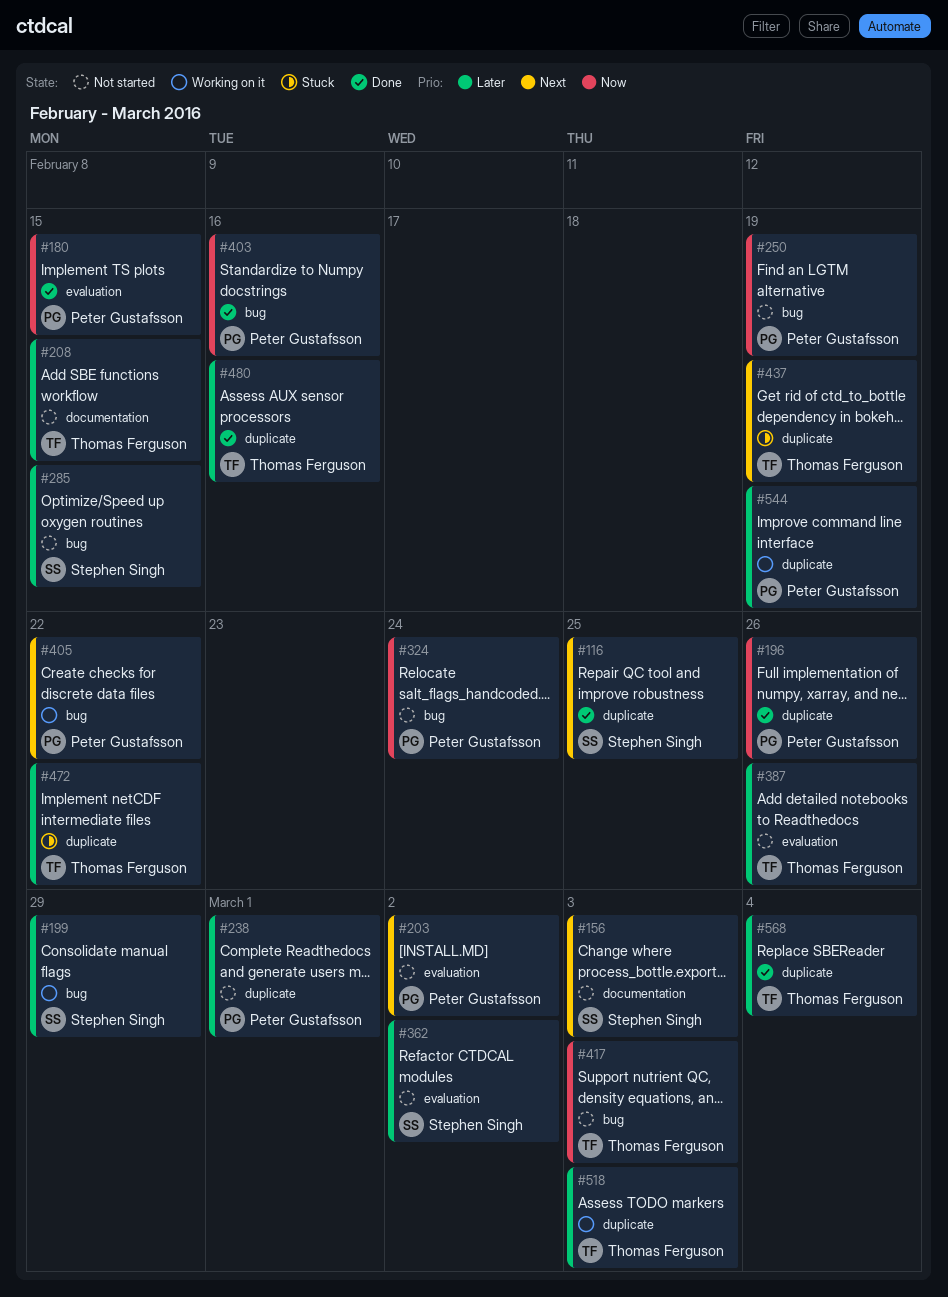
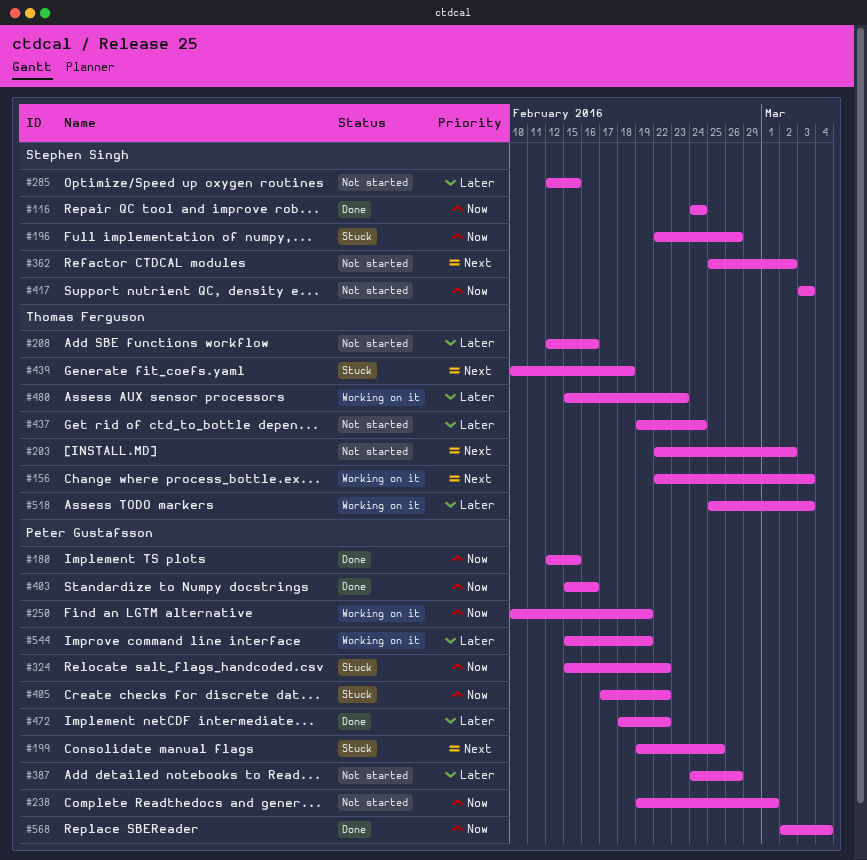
#116, priority: Next -> Now
#116, due: Feb 25 -> Feb 24
#156, status: Not started -> Working on it
#156, owner: Stephen Singh -> Thomas Ferguson
#196, status: Done -> Stuck
#196, owner: Peter Gustafsson -> Stephen Singh
#199, status: Working on it -> Stuck
#199, owner: Stephen Singh -> Peter Gustafsson
#199, priority: Later -> Next
#199, due: Feb 29 -> Feb 25
#203, owner: Peter Gustafsson -> Thomas Ferguson
#208, due: Feb 15 -> Feb 16
#238, priority: Later -> Now
#250, status: Not started -> Working on it
#324, status: Not started -> Stuck
#324, due: Feb 24 -> Feb 22
#362, priority: Later -> Next
#387, owner: Thomas Ferguson -> Peter Gustafsson
#405, status: Working on it -> Stuck
#405, priority: Next -> Now
#417, owner: Thomas Ferguson -> Stephen Singh
#437, status: Stuck -> Not started
#437, priority: Next -> Later
#437, due: Feb 19 -> Feb 24
#439: none -> present
#472, status: Stuck -> Done
#472, owner: Thomas Ferguson -> Peter Gustafsson
#480, status: Done -> Working on it
#480, due: Feb 16 -> Feb 23
#568, owner: Thomas Ferguson -> Peter Gustafsson
#568, priority: Later -> Now

